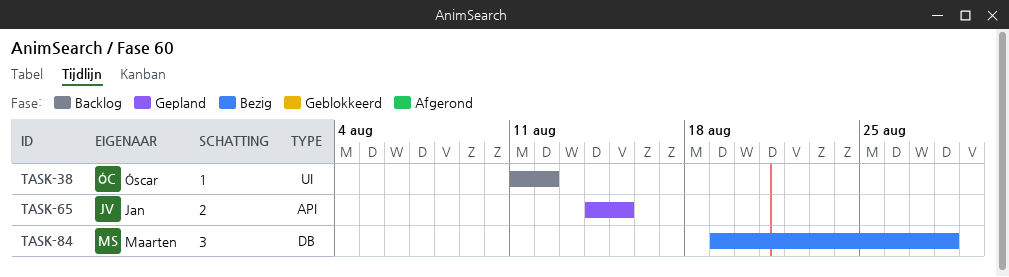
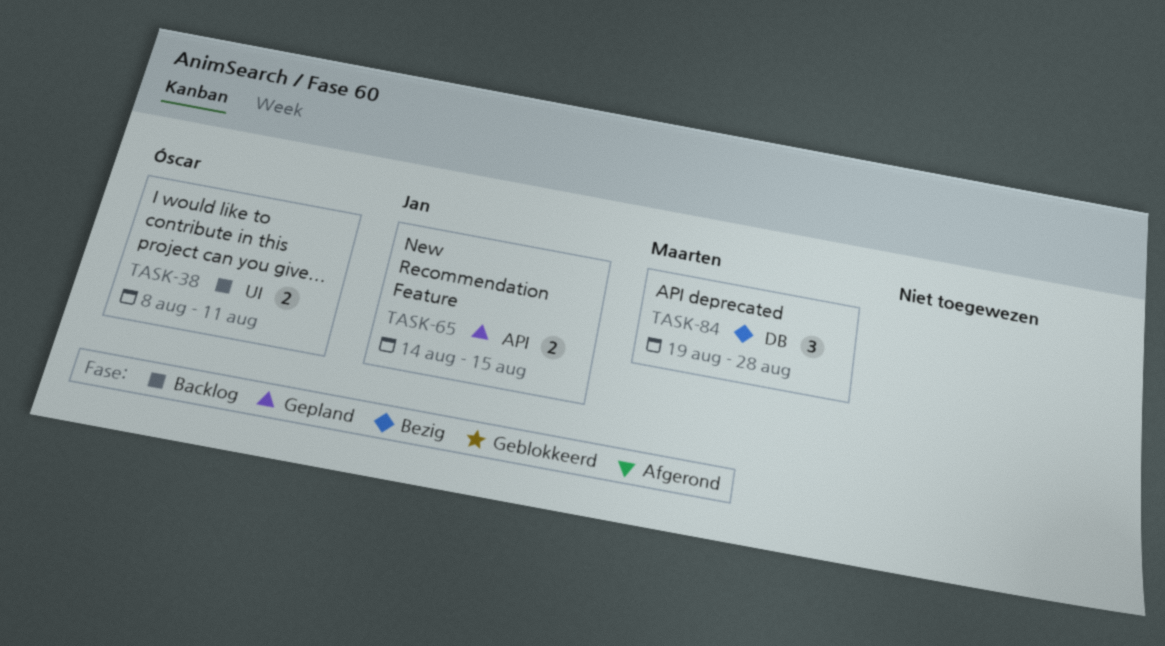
TASK-38, estimate: 1 -> 2
TASK-38, start: Aug 11 -> Aug 8
TASK-38, due: Aug 12 -> Aug 11

